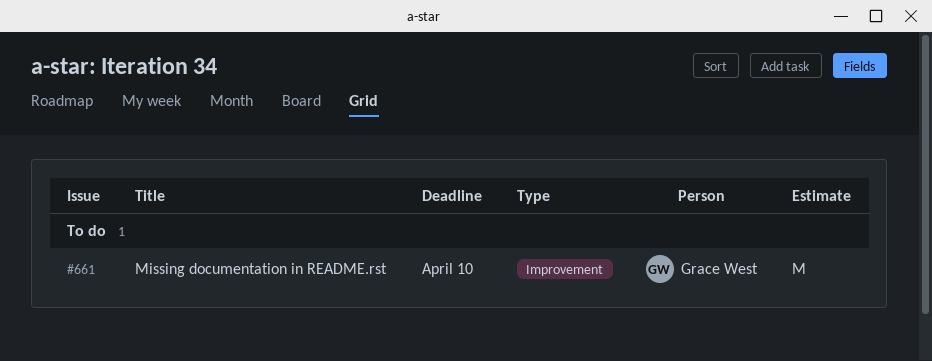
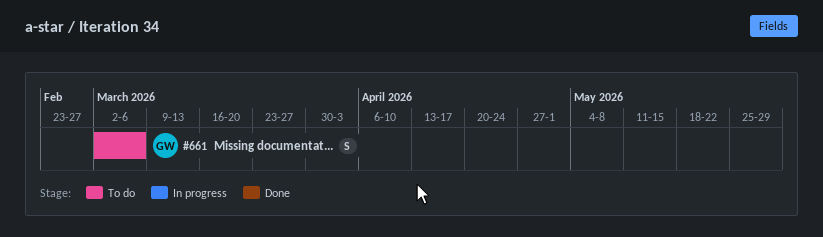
#661, estimate: M -> S
#661, due: Apr 10 -> Mar 6

